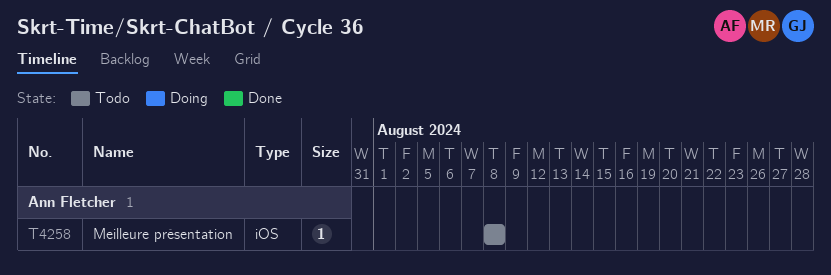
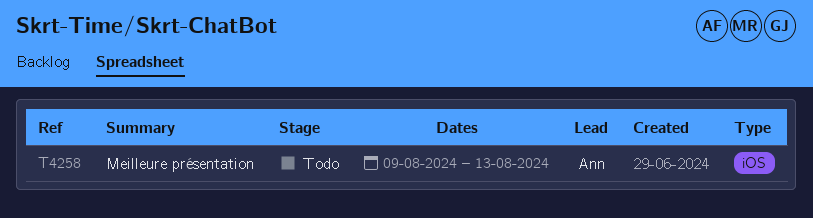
T4258, start: Aug 8 -> Aug 9
T4258, due: Aug 8 -> Aug 13

